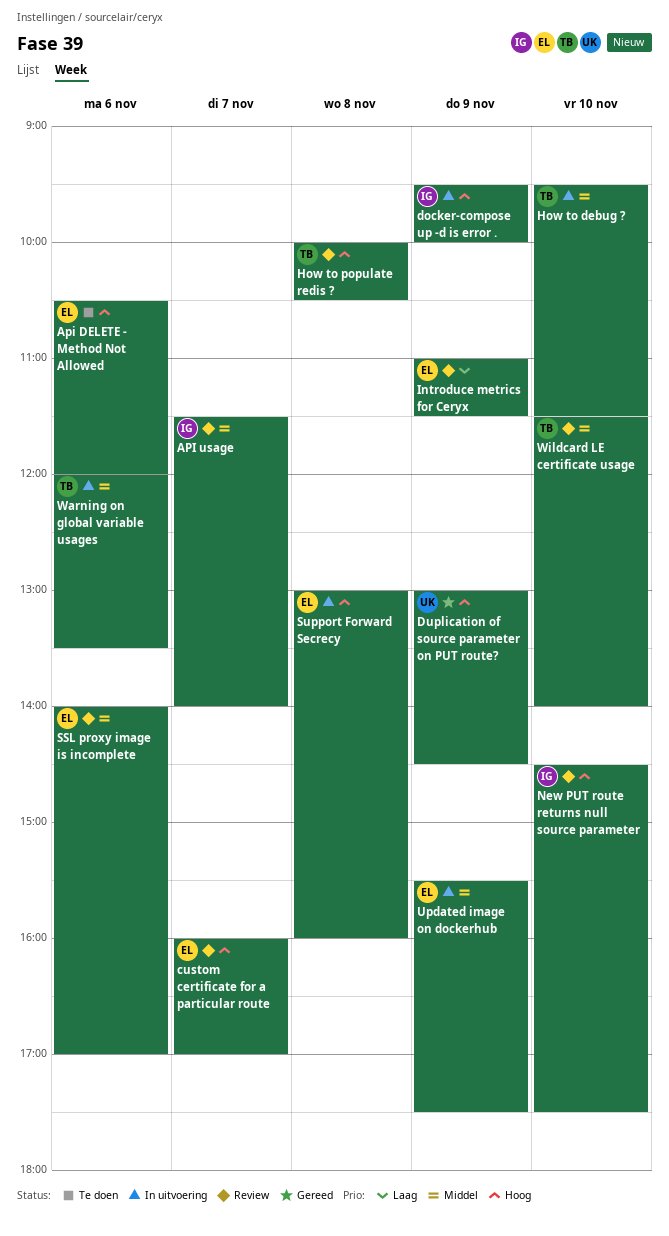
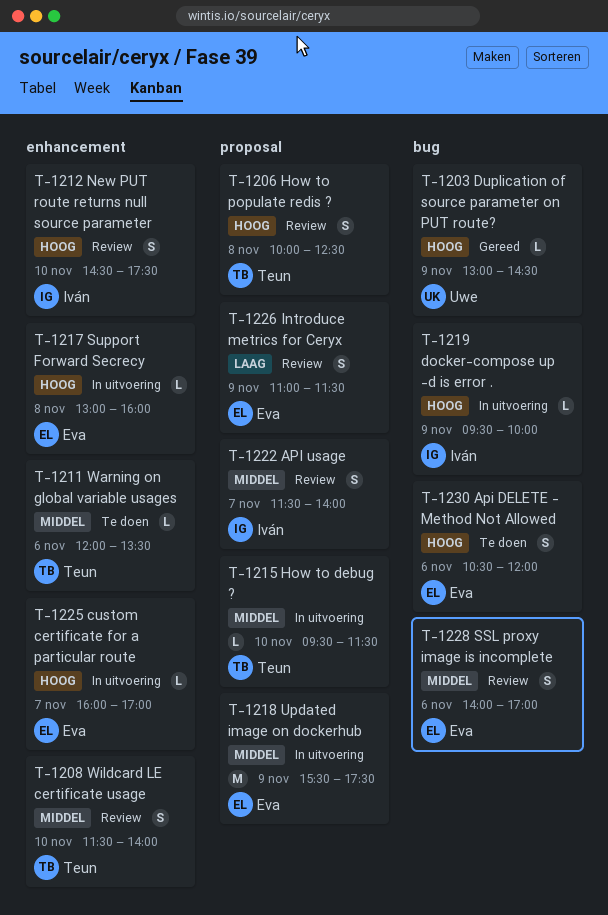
custom certificate for a particular route, status: Review -> In uitvoering
How to populate redis ?, ends: 10:30 -> 12:30
Warning on global variable usages, status: In uitvoering -> Te doen

